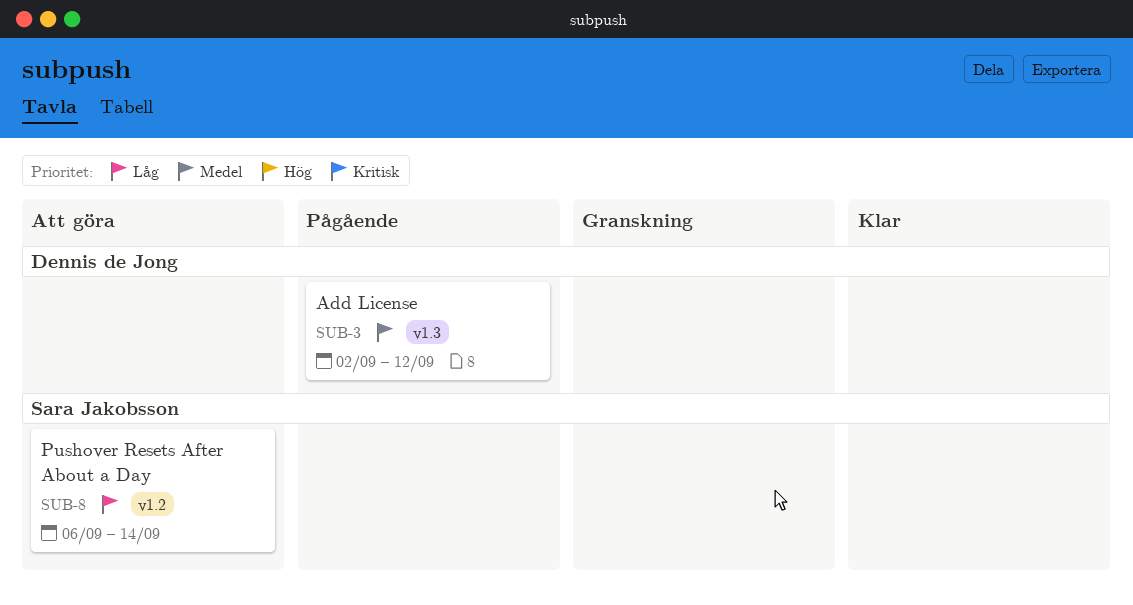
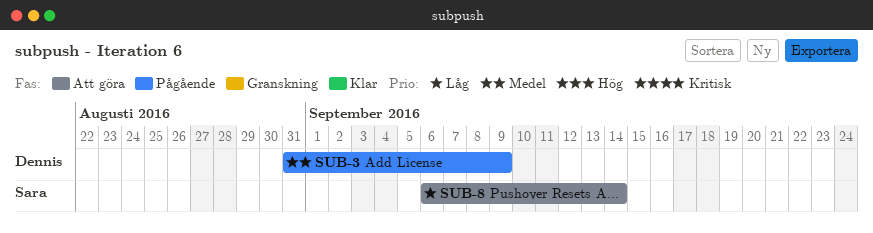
SUB-3, start: Sep 2 -> Aug 31
SUB-3, due: Sep 12 -> Sep 9

